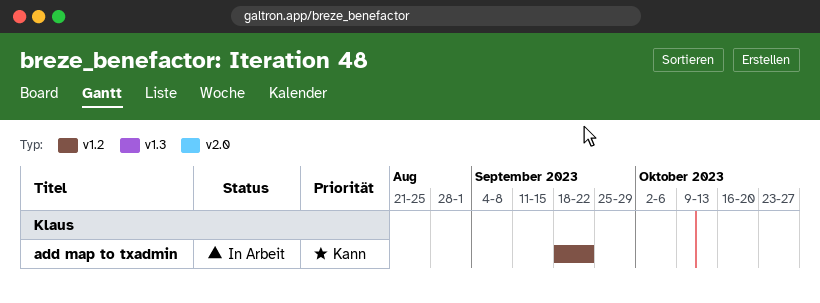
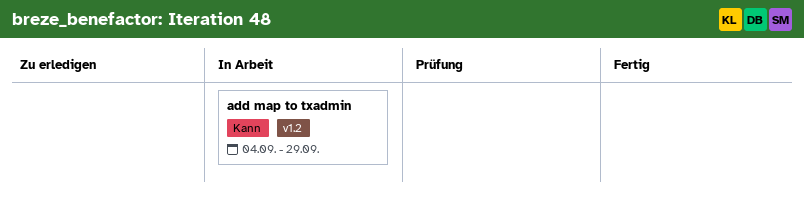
add map to txadmin, start: Sep 18 -> Sep 4
add map to txadmin, due: Sep 22 -> Sep 29

